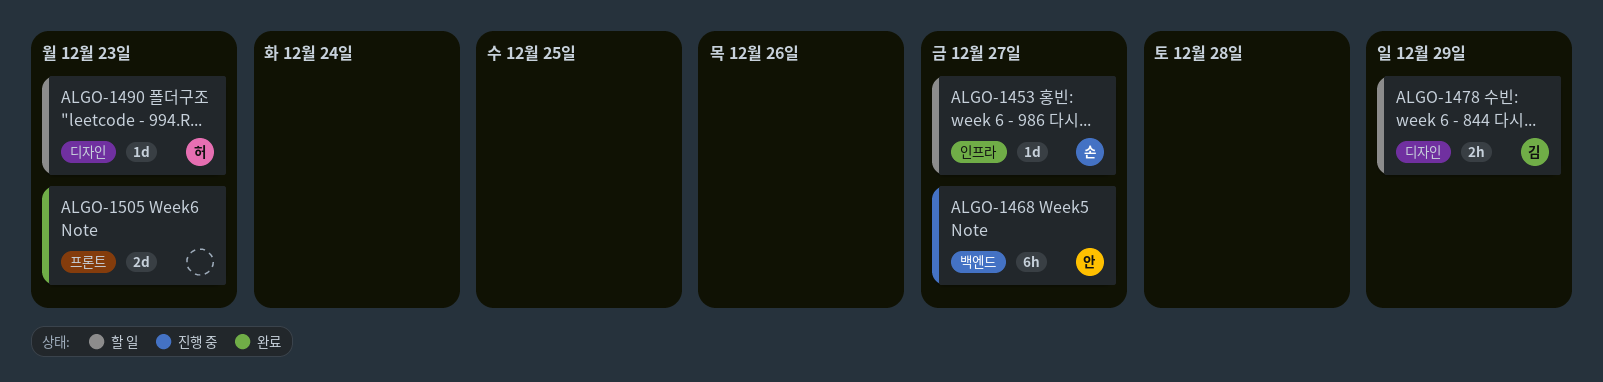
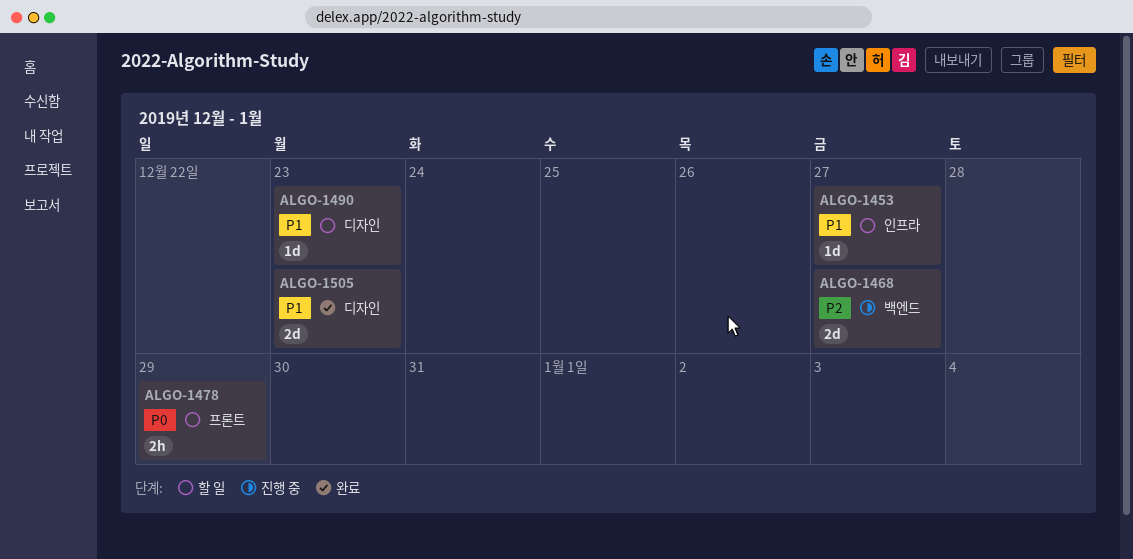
ALGO-1468, estimate: 6h -> 2d
ALGO-1478, label: 디자인 -> 프론트
ALGO-1505, label: 프론트 -> 디자인

